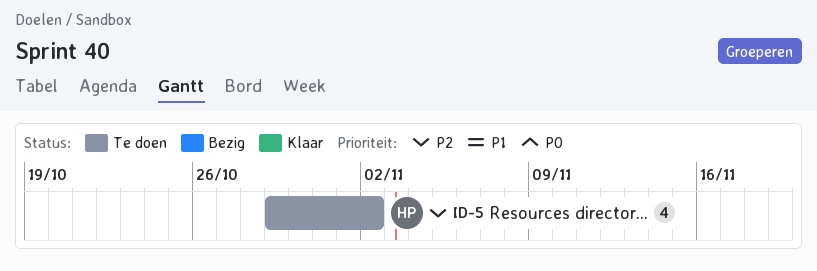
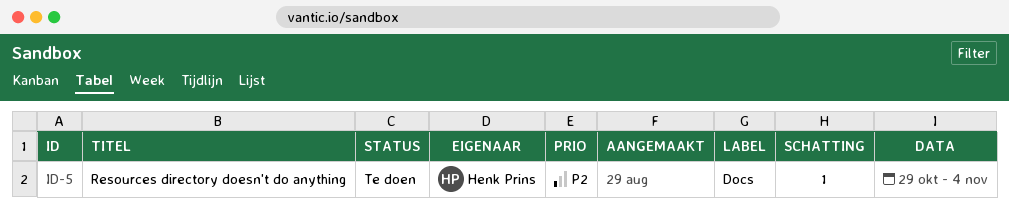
ID-5, estimate: 4 -> 1
ID-5, due: Nov 2 -> Nov 4

